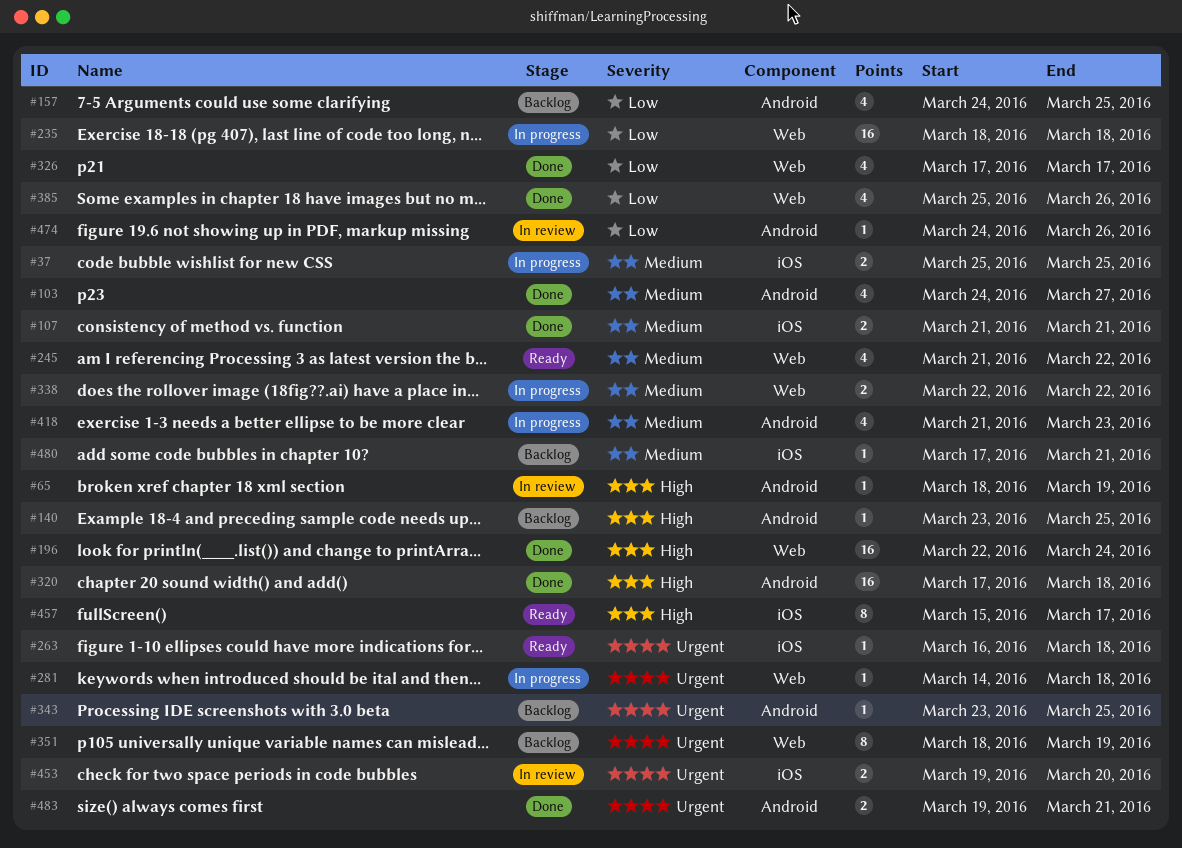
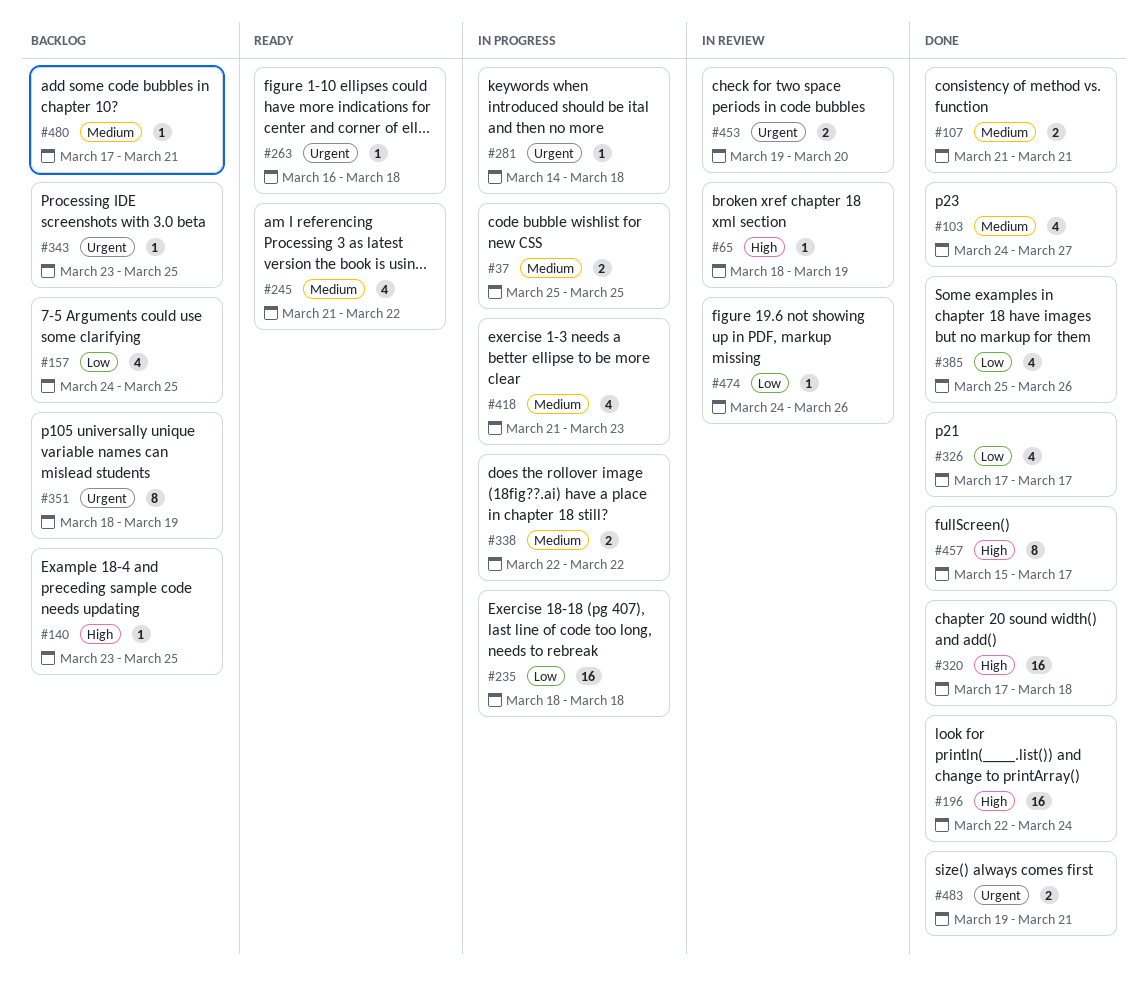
#457, status: Ready -> Done

